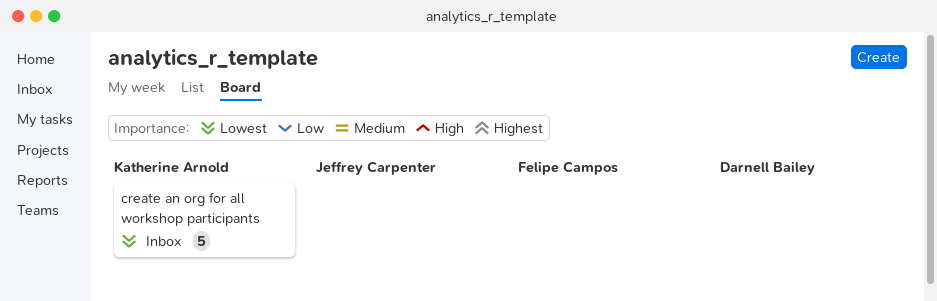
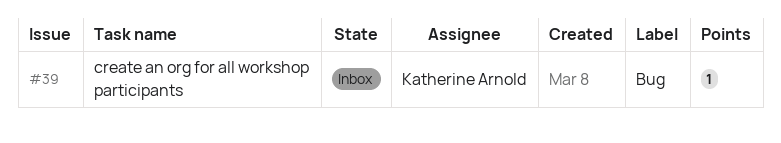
create an org for all workshop participants, estimate: 5 -> 1

